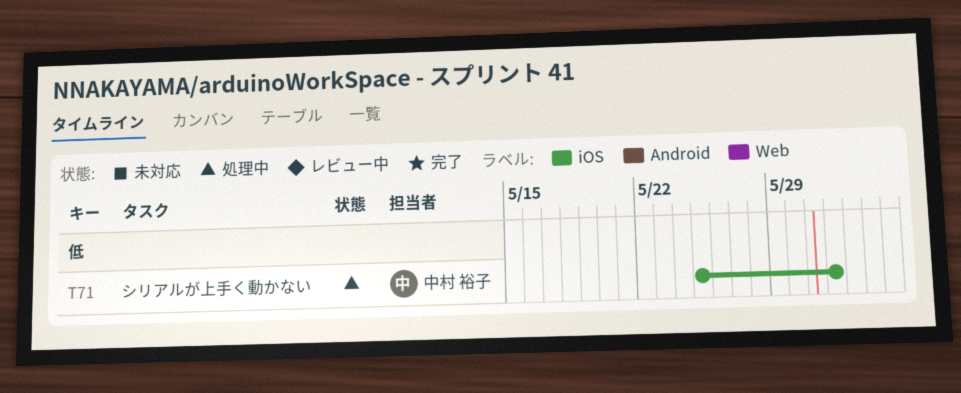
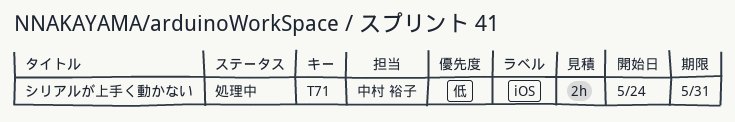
T71, start: May 25 -> May 24
T71, due: Jun 1 -> May 31

